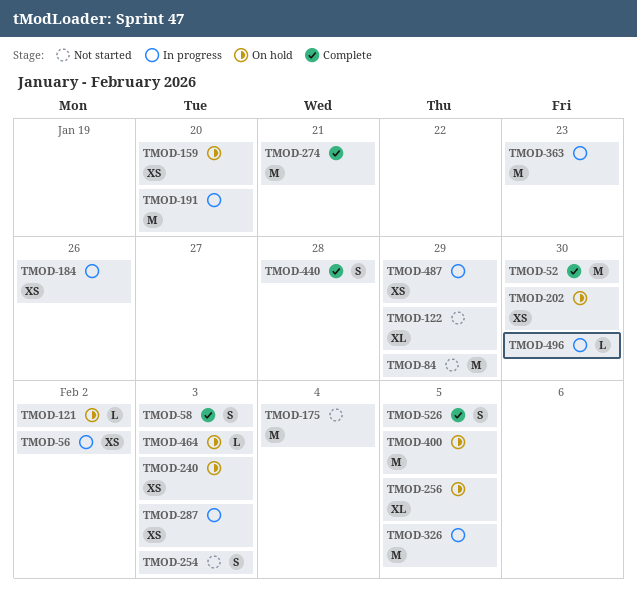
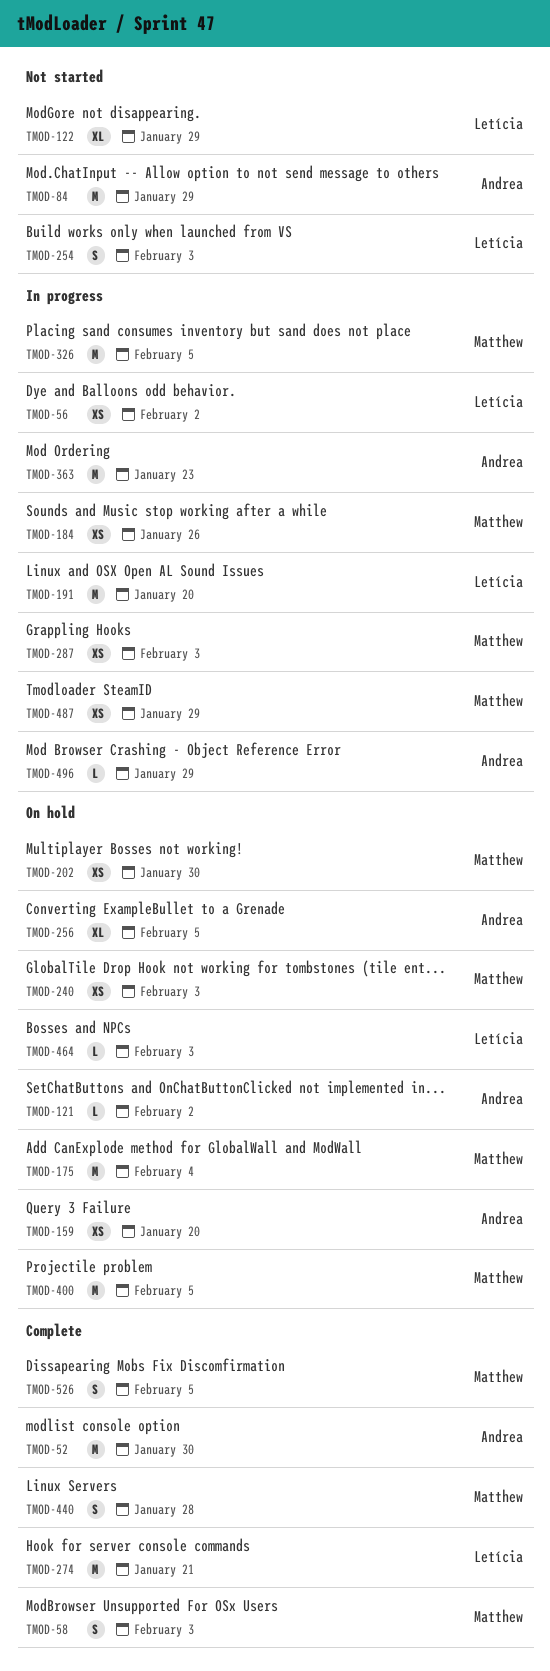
TMOD-175, status: Not started -> On hold
TMOD-496, due: Jan 30 -> Jan 29

